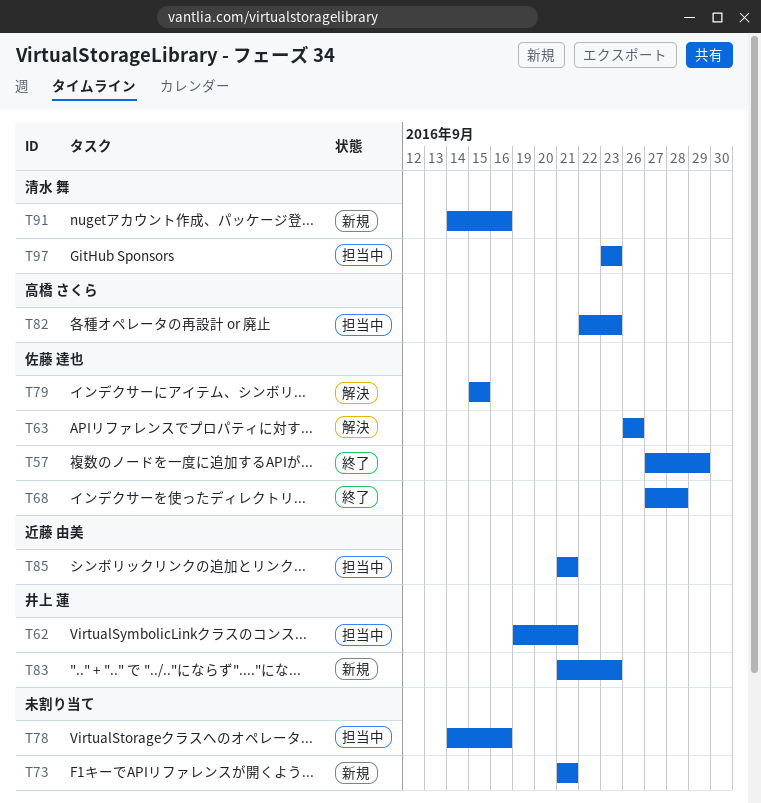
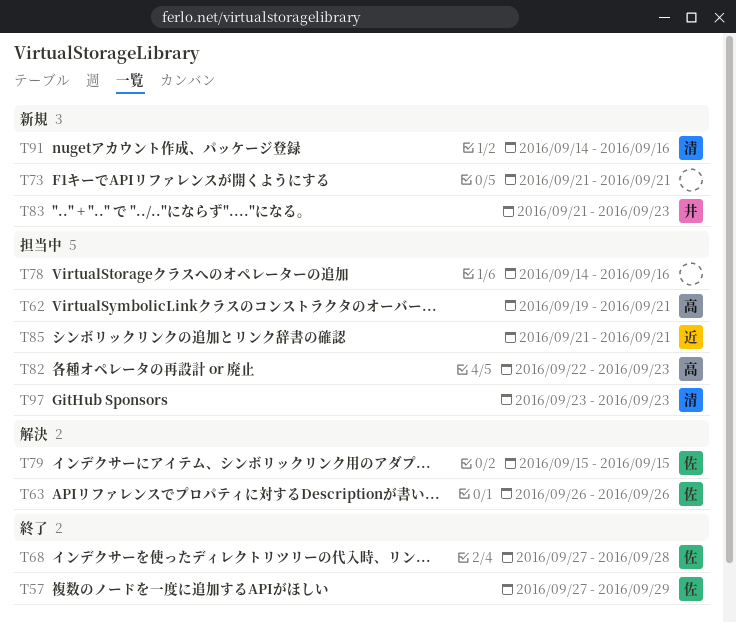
T62, owner: 井上 蓮 -> 高橋 さくら

